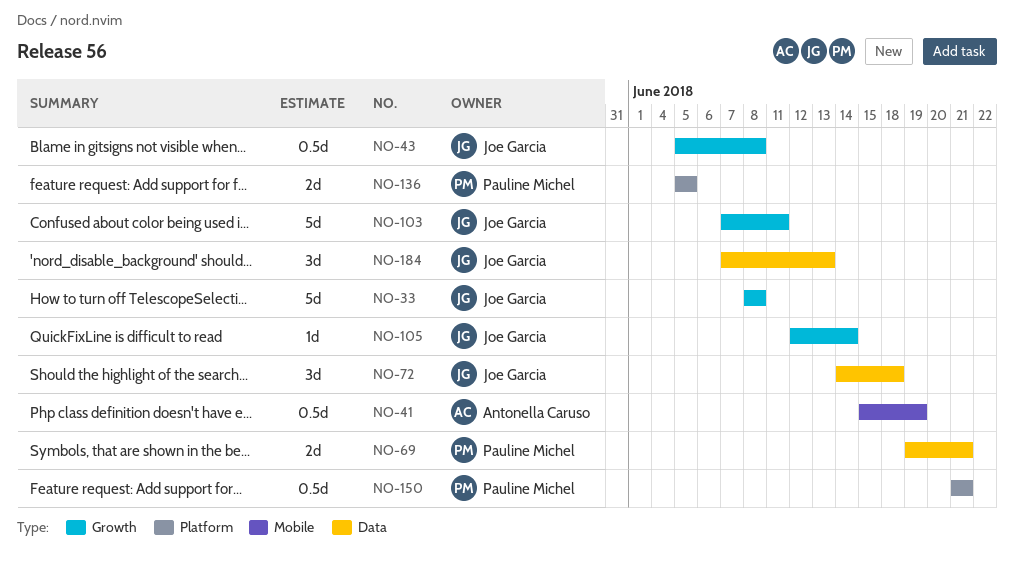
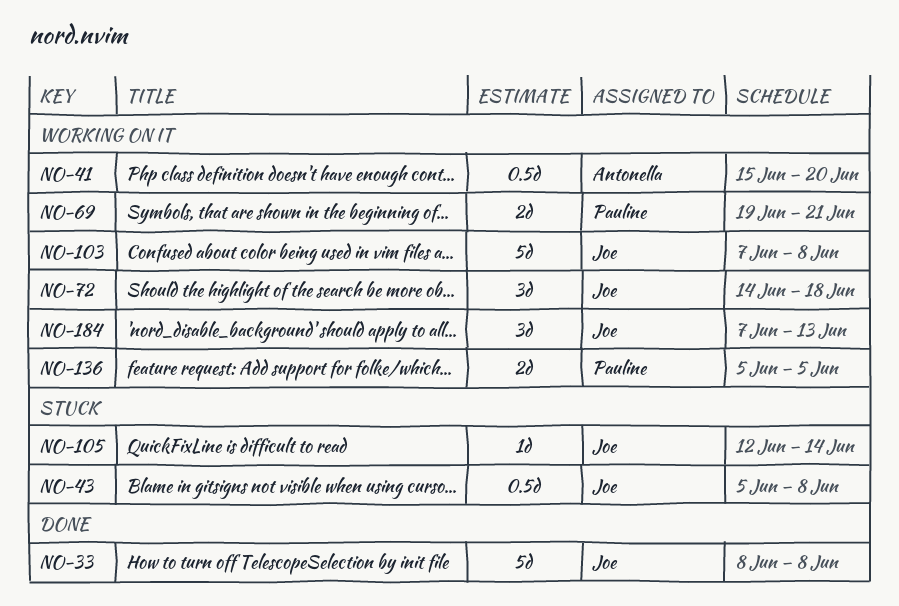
NO-41, due: Jun 19 -> Jun 20
NO-103, due: Jun 11 -> Jun 8
NO-150: present -> none

